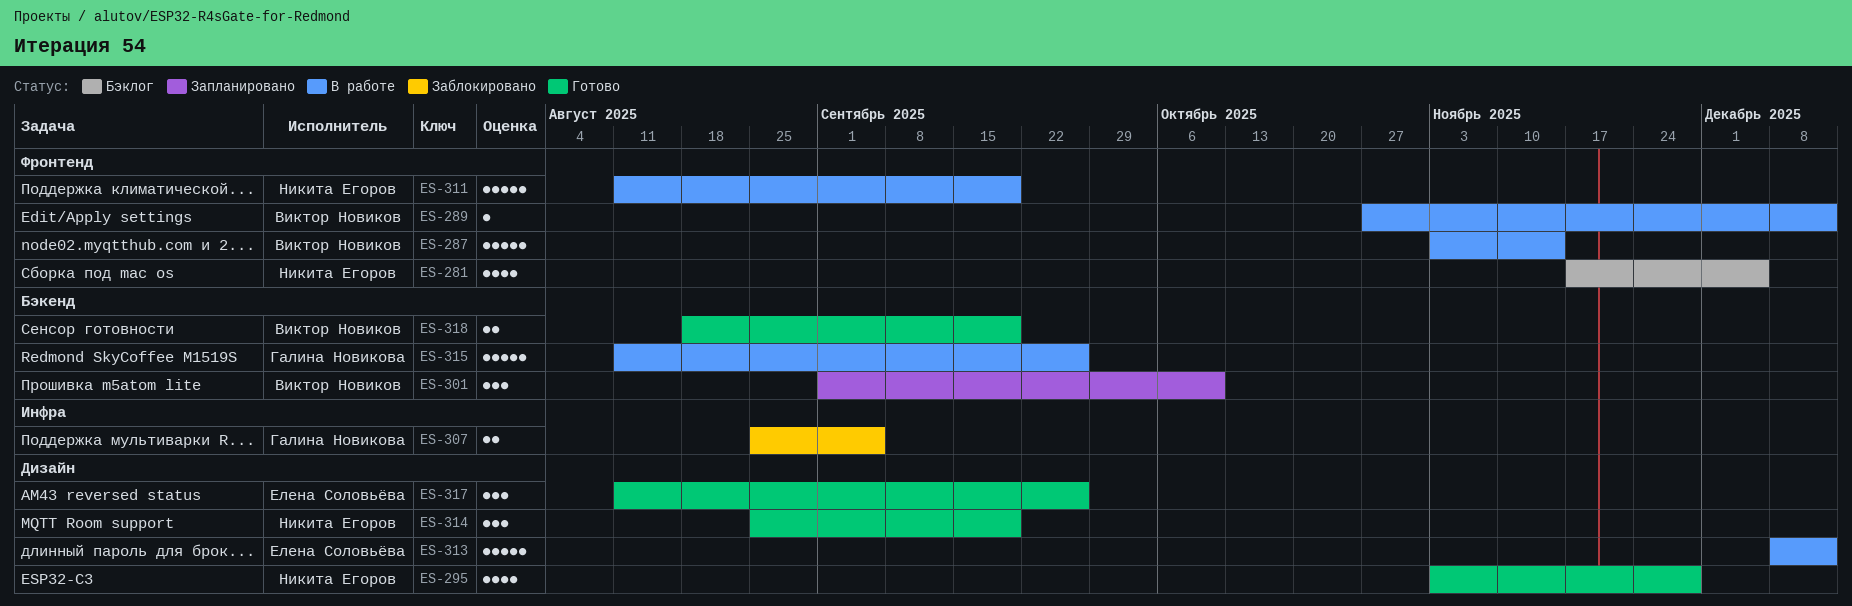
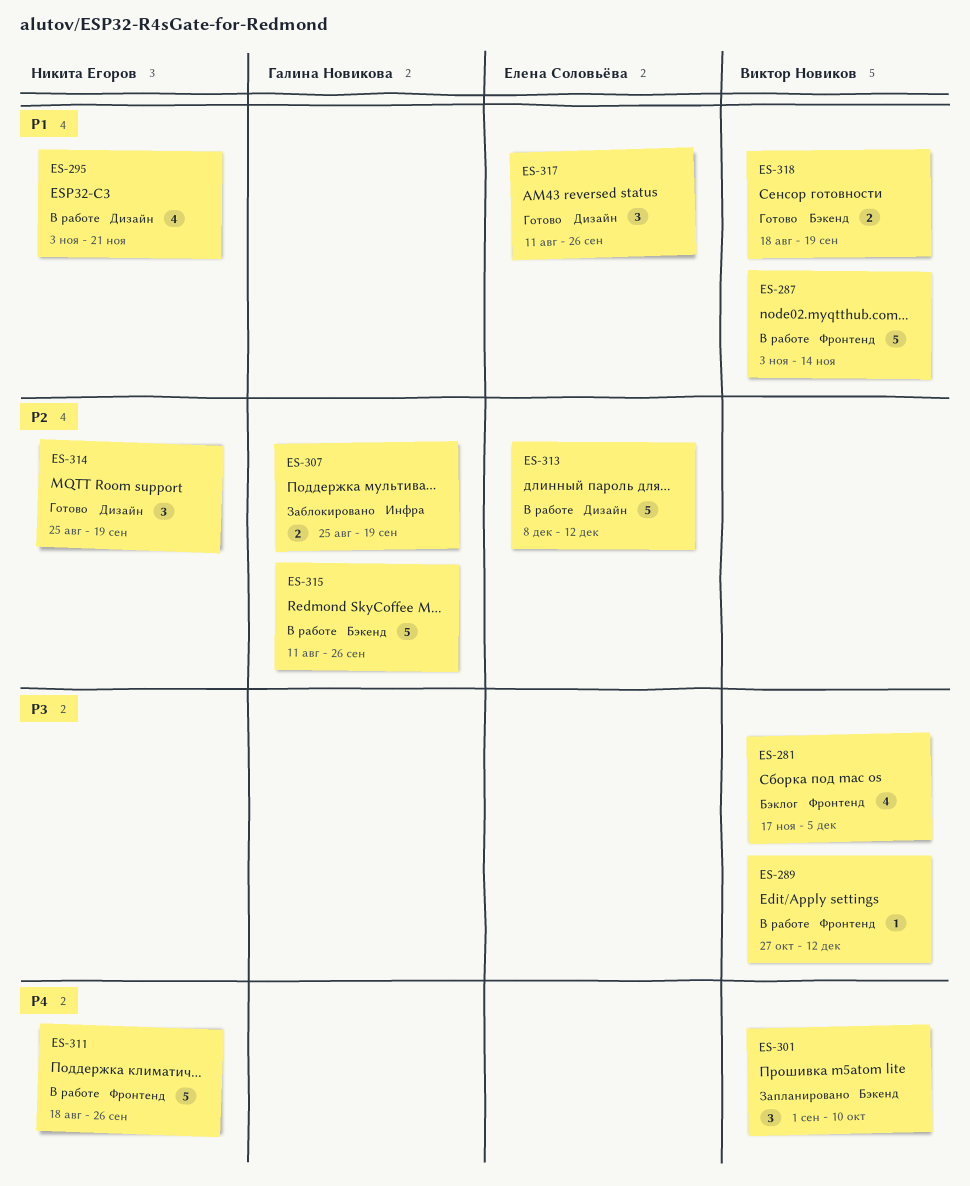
ES-281, owner: Никита Егоров -> Виктор Новиков
ES-295, status: Готово -> В работе
ES-295, due: Nov 28 -> Nov 21
ES-307, due: Sep 5 -> Sep 19
ES-311, start: Aug 11 -> Aug 18
ES-311, due: Sep 19 -> Sep 26

